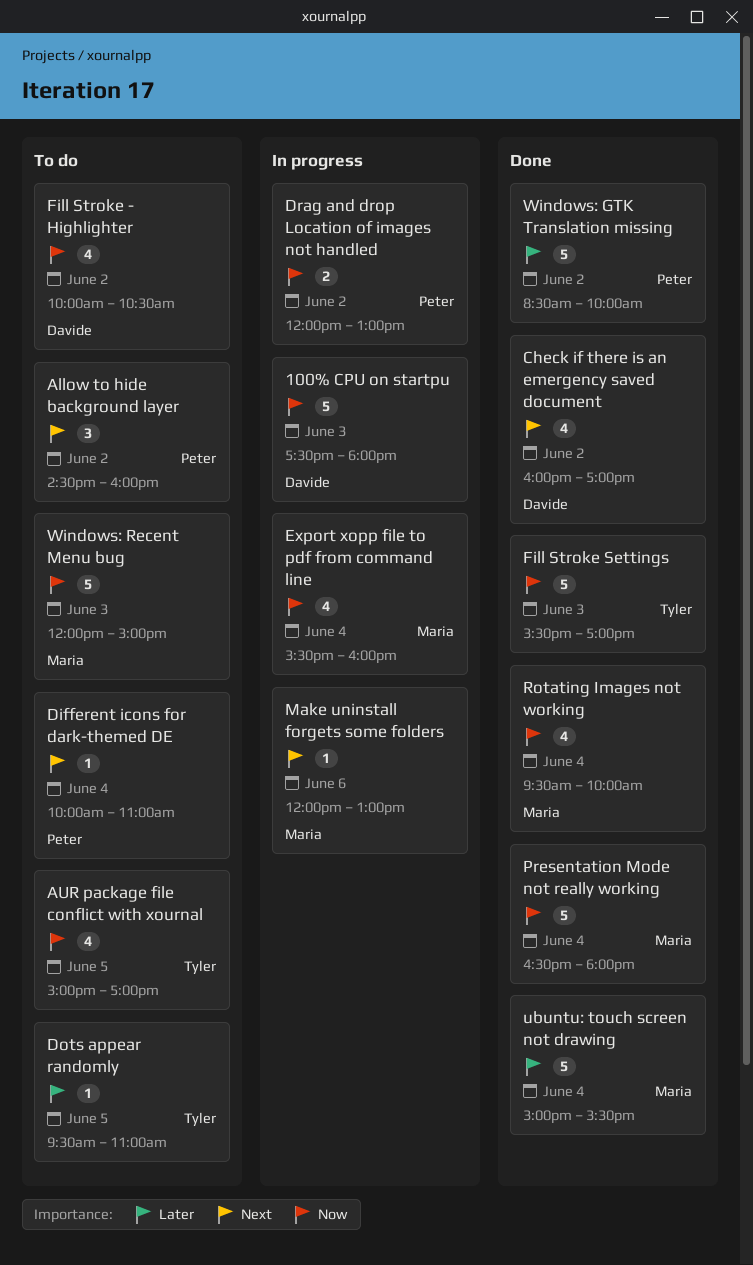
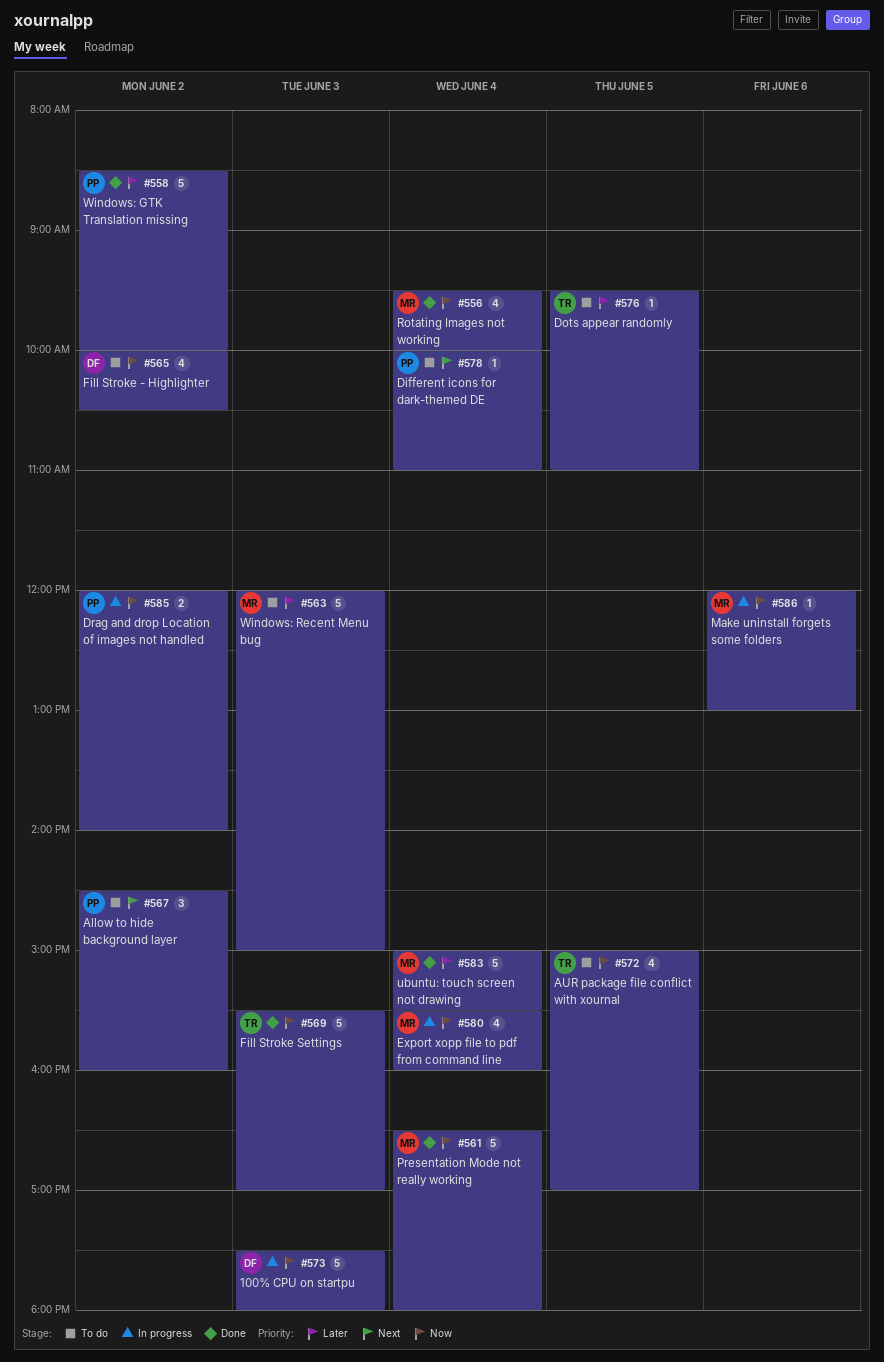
Check if there is an emergency saved document: present -> none
Drag and drop Location of images not handled, ends: 13:00 -> 14:00
Make uninstall forgets some folders, priority: Next -> Now
Windows: Recent Menu bug, priority: Now -> Later

